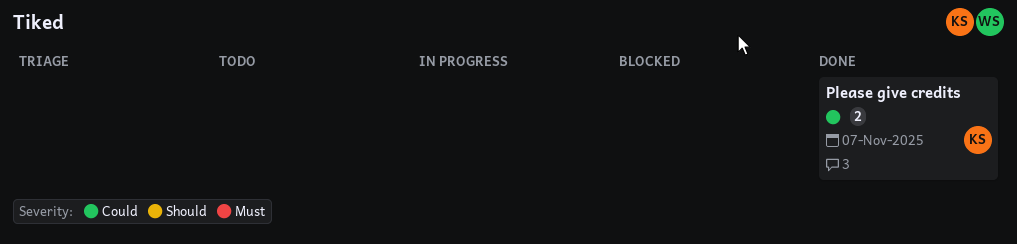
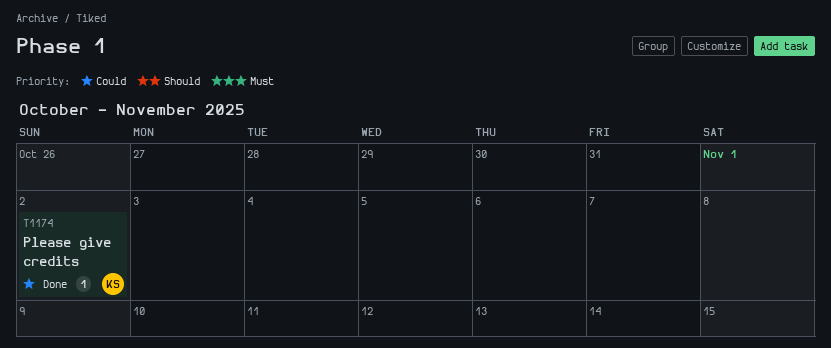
Please give credits, estimate: 2 -> 1
Please give credits, due: Nov 7 -> Nov 2

